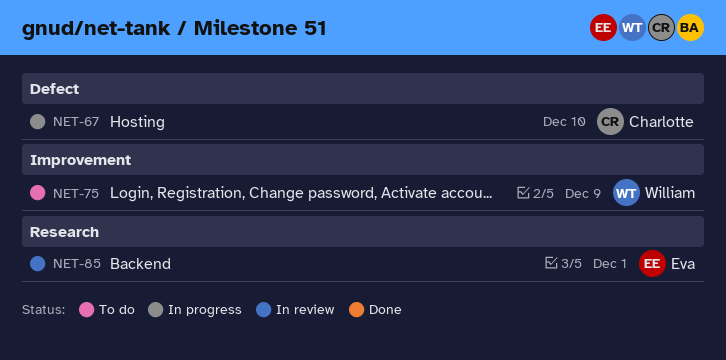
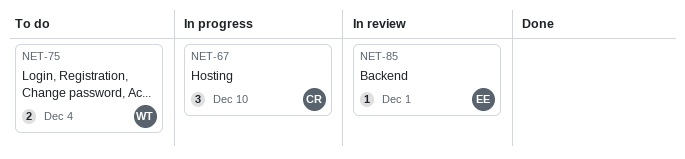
NET-75, due: Dec 9 -> Dec 4

